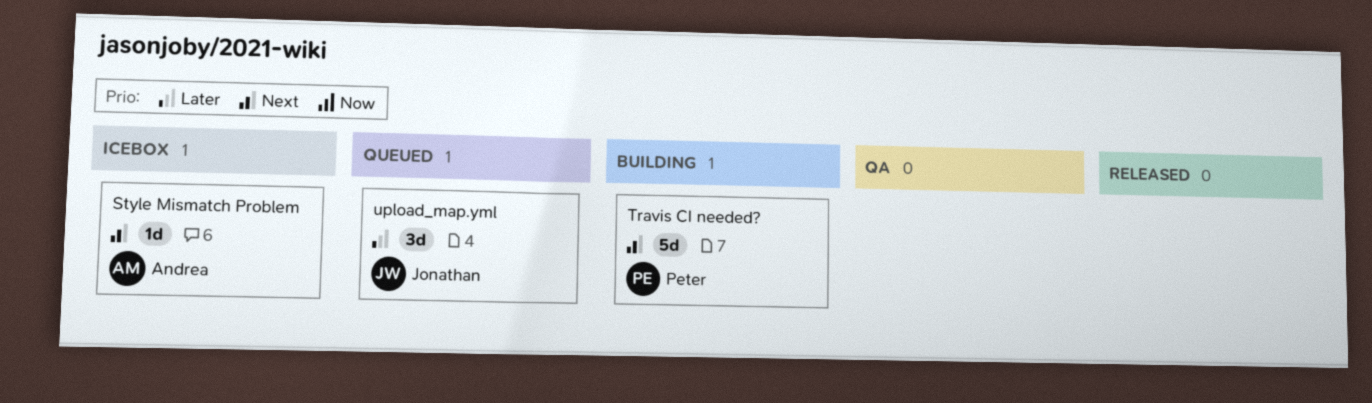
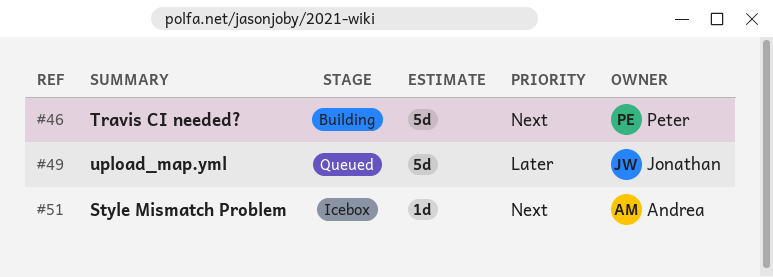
upload_map.yml, estimate: 3d -> 5d

